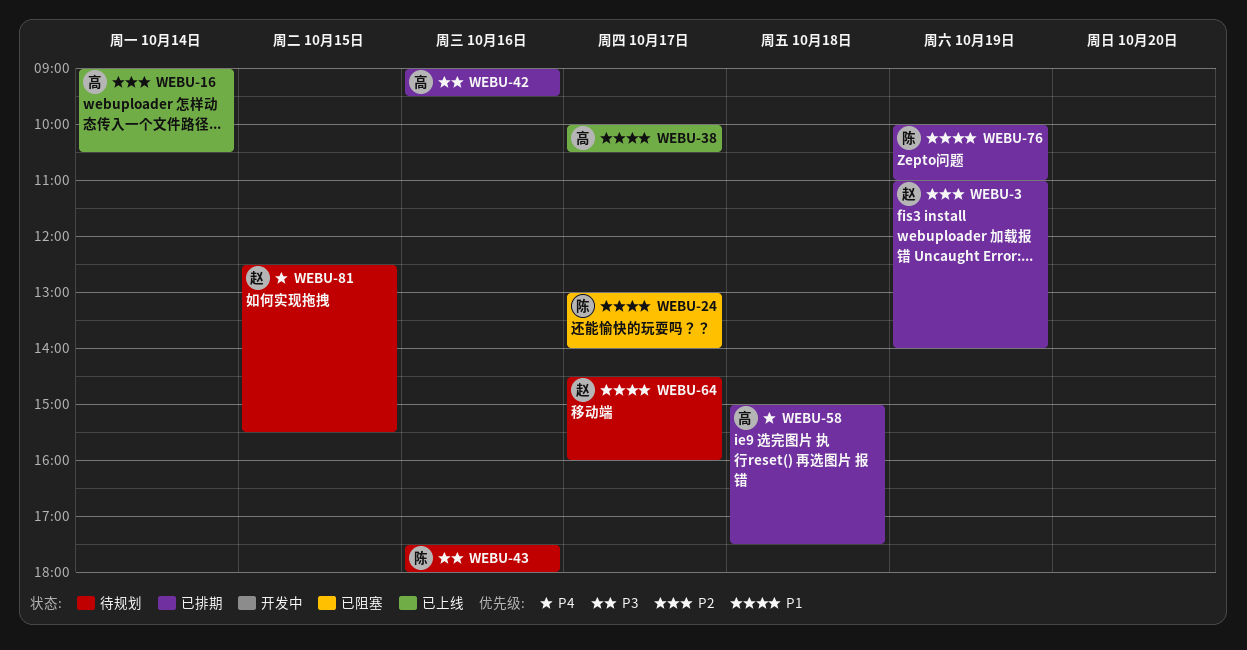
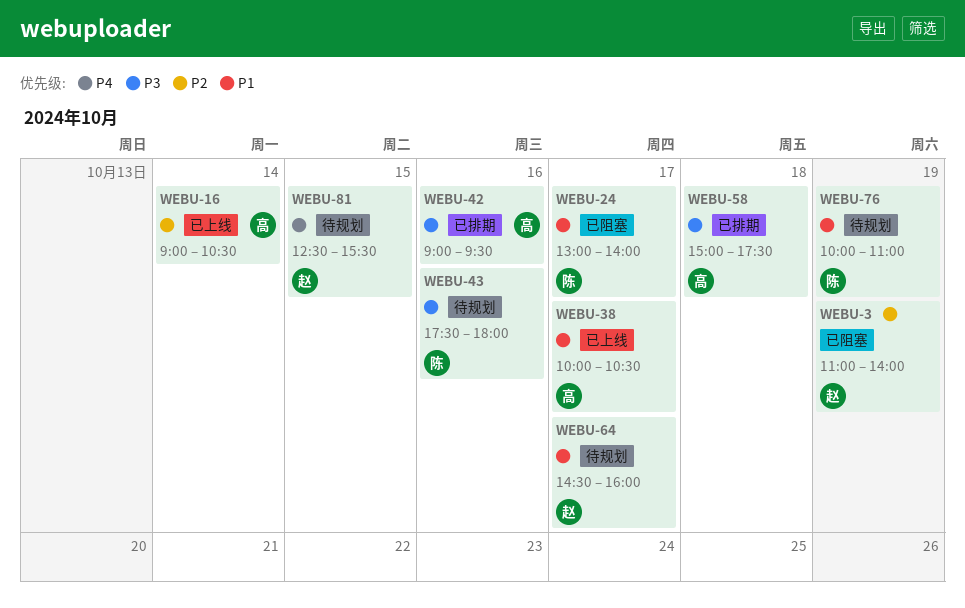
WEBU-3, status: 已排期 -> 已阻塞
WEBU-58, priority: P4 -> P3
WEBU-76, status: 已排期 -> 待规划

